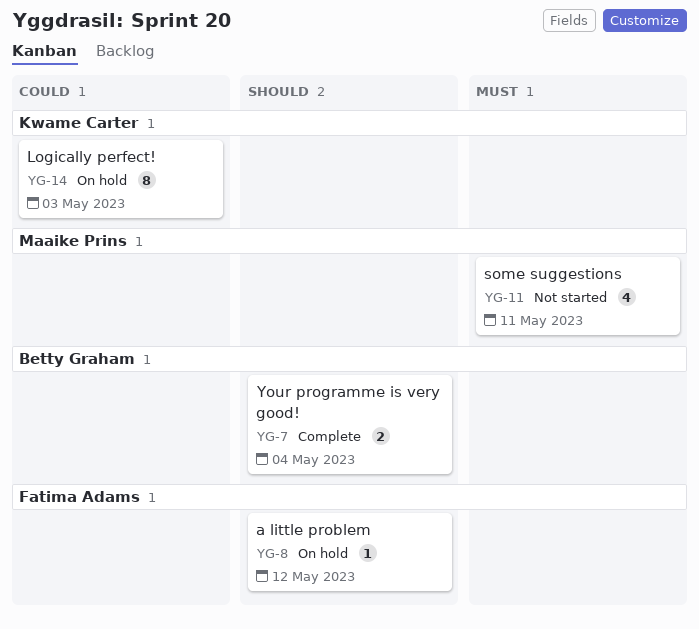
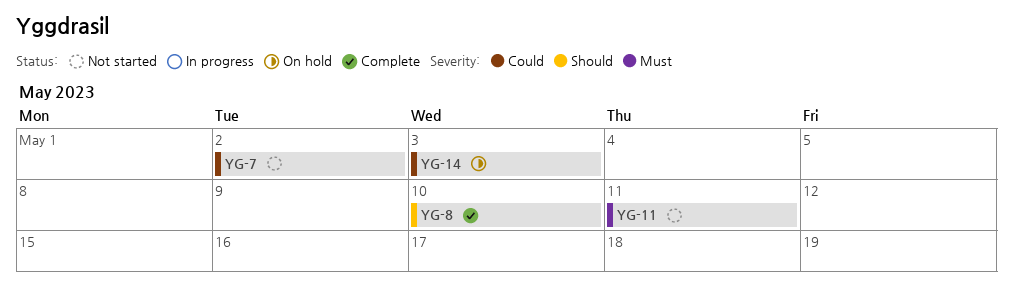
YG-7, status: Complete -> Not started
YG-7, priority: Should -> Could
YG-7, due: May 4 -> May 2
YG-8, status: On hold -> Complete
YG-8, due: May 12 -> May 10

